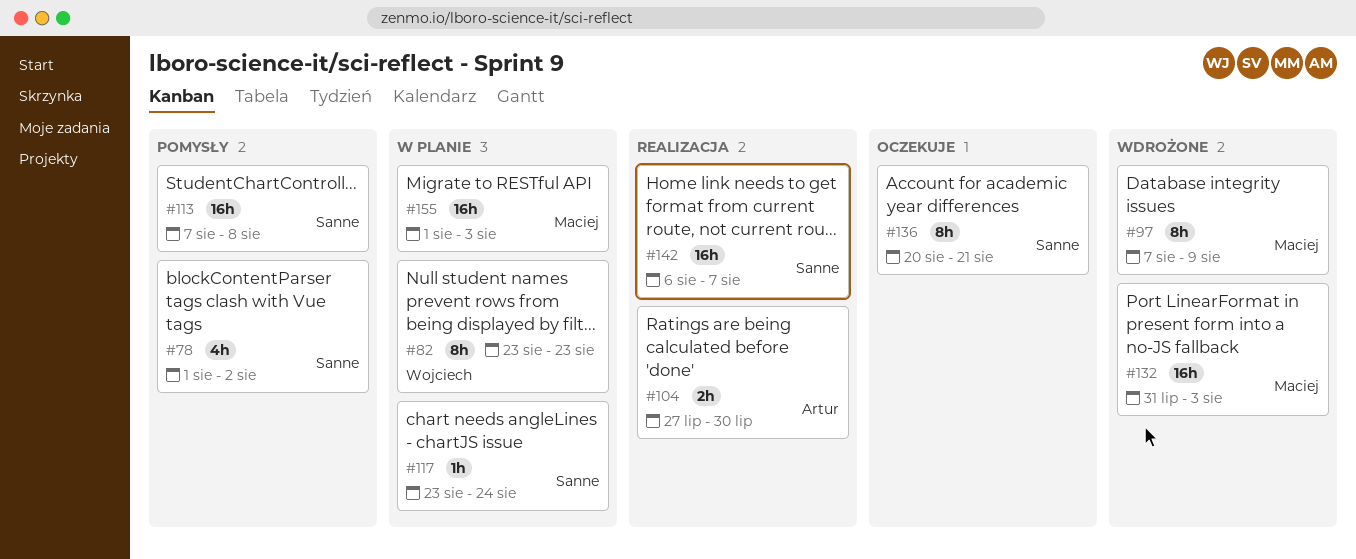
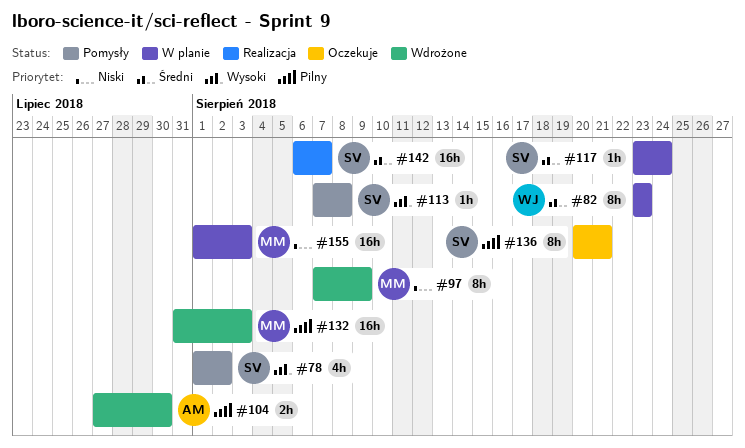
#104, status: Realizacja -> Wdrożone
#113, estimate: 16h -> 1h

